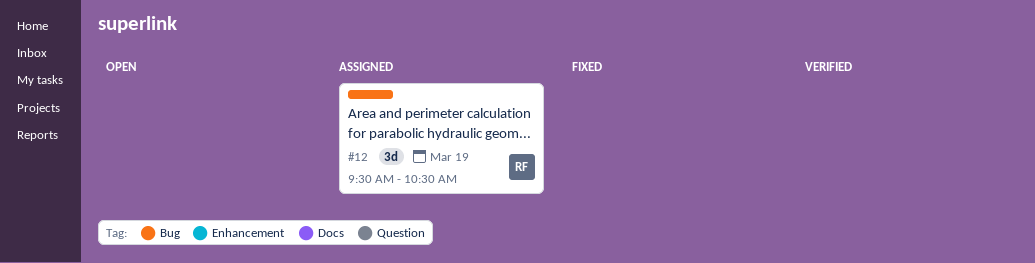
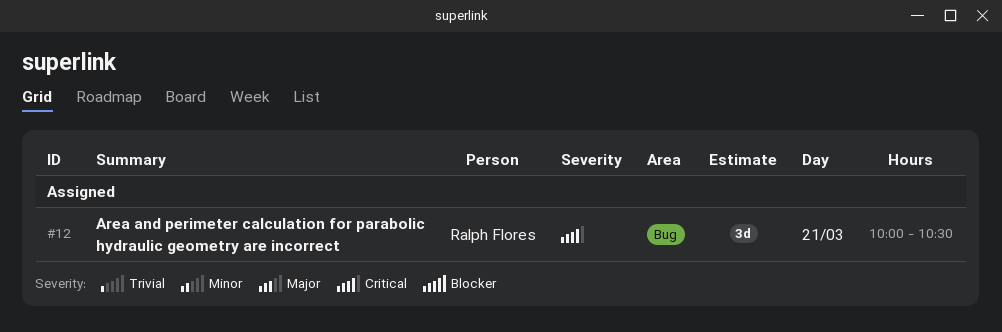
#12, day: Mar 19 -> Mar 21
#12, begins: 09:30 -> 10:00

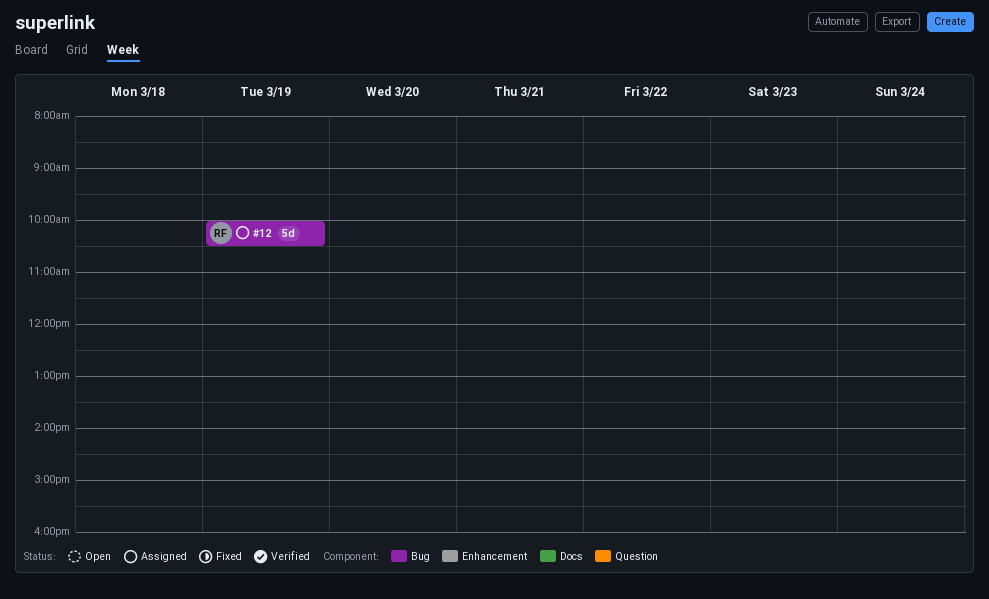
#12, estimate: 3d -> 5d
#12, day: Mar 21 -> Mar 19

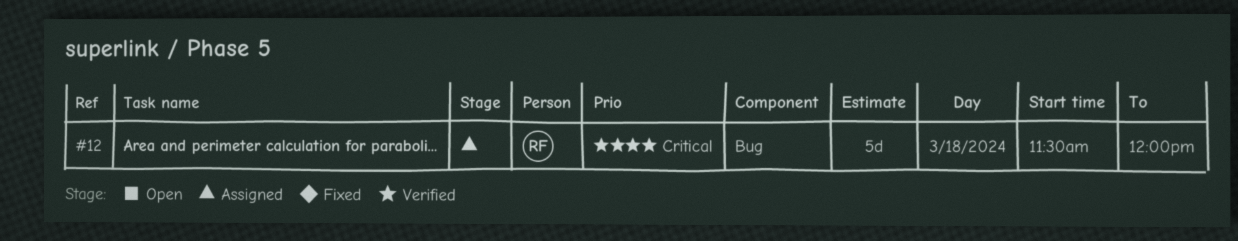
#12, day: Mar 19 -> Mar 18
#12, begins: 10:00 -> 11:30
#12, ends: 10:30 -> 12:00

